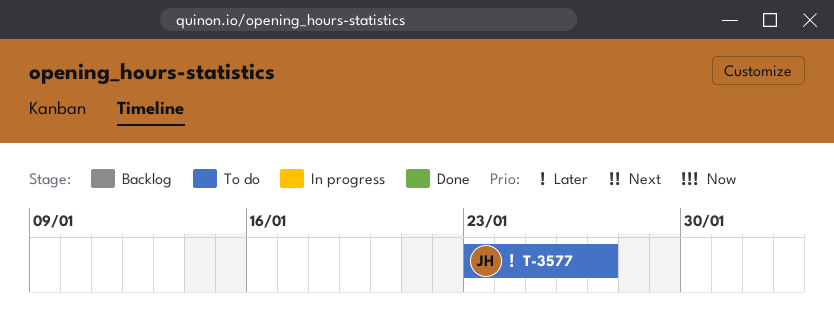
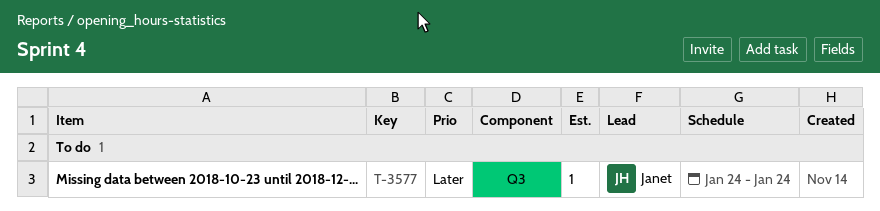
T-3577, start: Jan 23 -> Jan 24
T-3577, due: Jan 27 -> Jan 24

